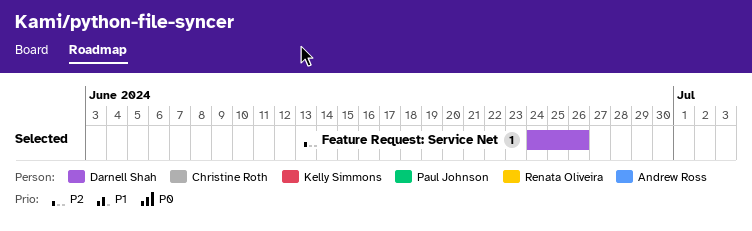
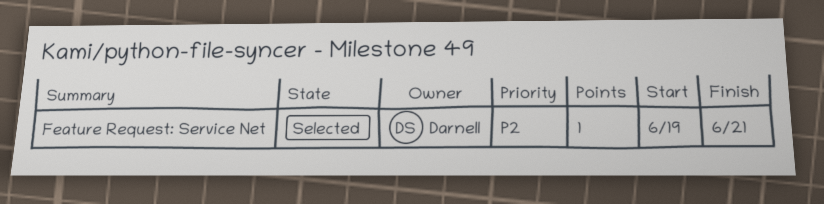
Feature Request: Service Net, start: Jun 24 -> Jun 19
Feature Request: Service Net, due: Jun 26 -> Jun 21

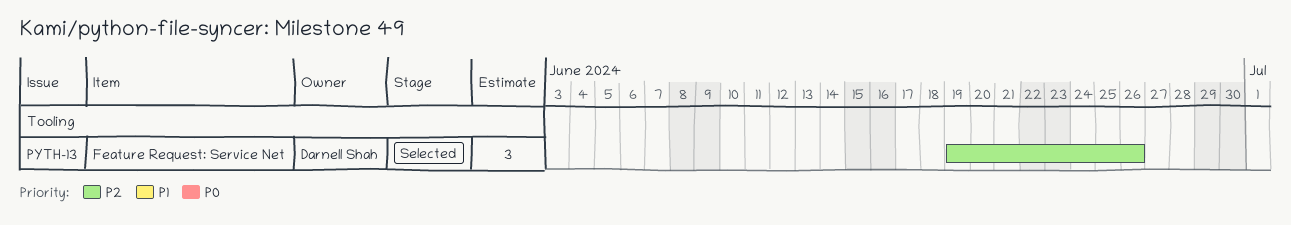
Feature Request: Service Net, estimate: 1 -> 3
Feature Request: Service Net, due: Jun 21 -> Jun 26

